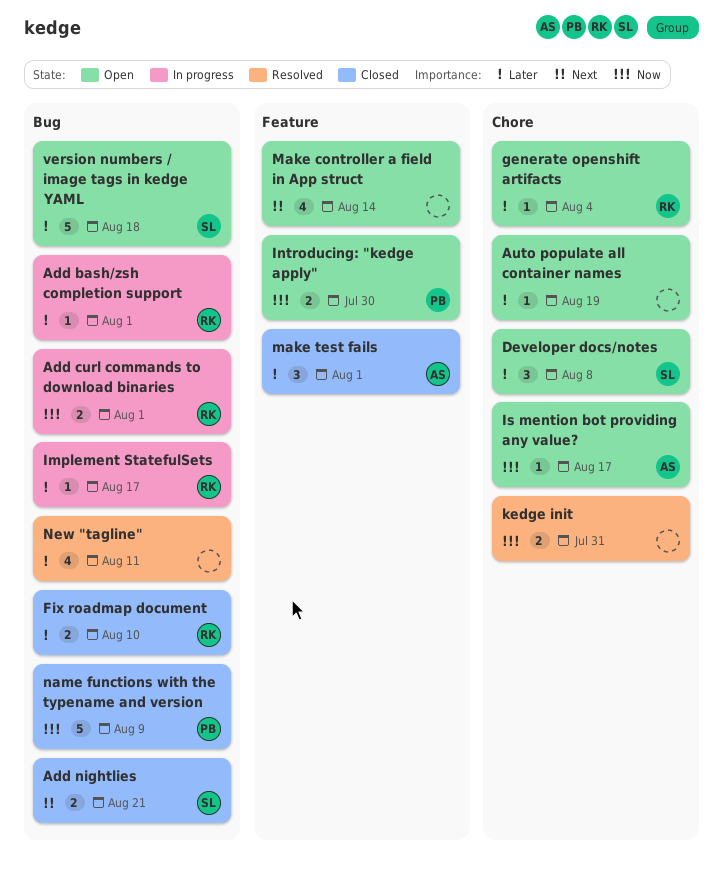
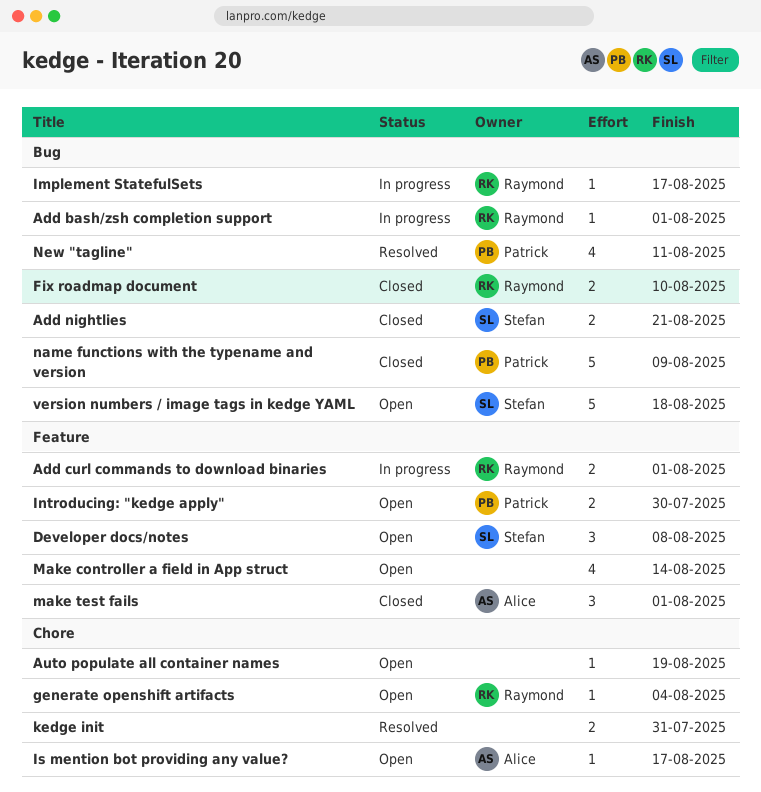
Add curl commands to download binaries, label: Bug -> Feature
Developer docs/notes, label: Chore -> Feature
New "tagline", owner: none -> Patrick

